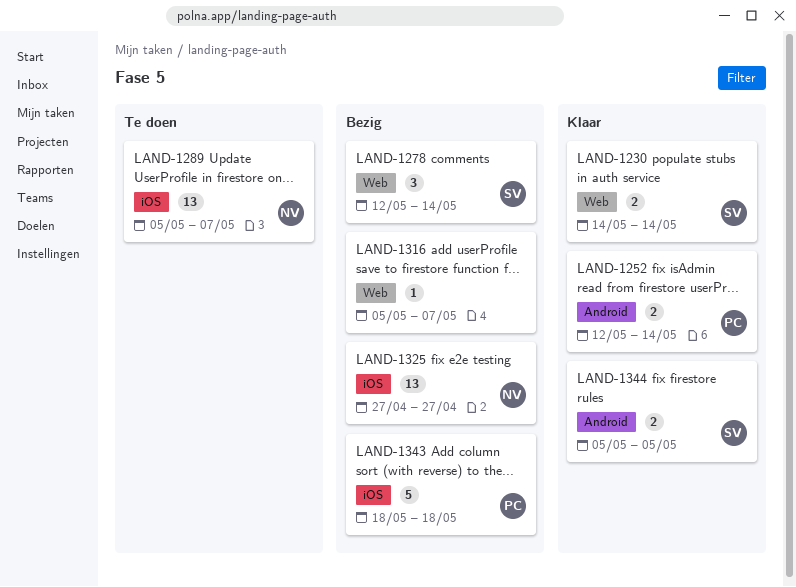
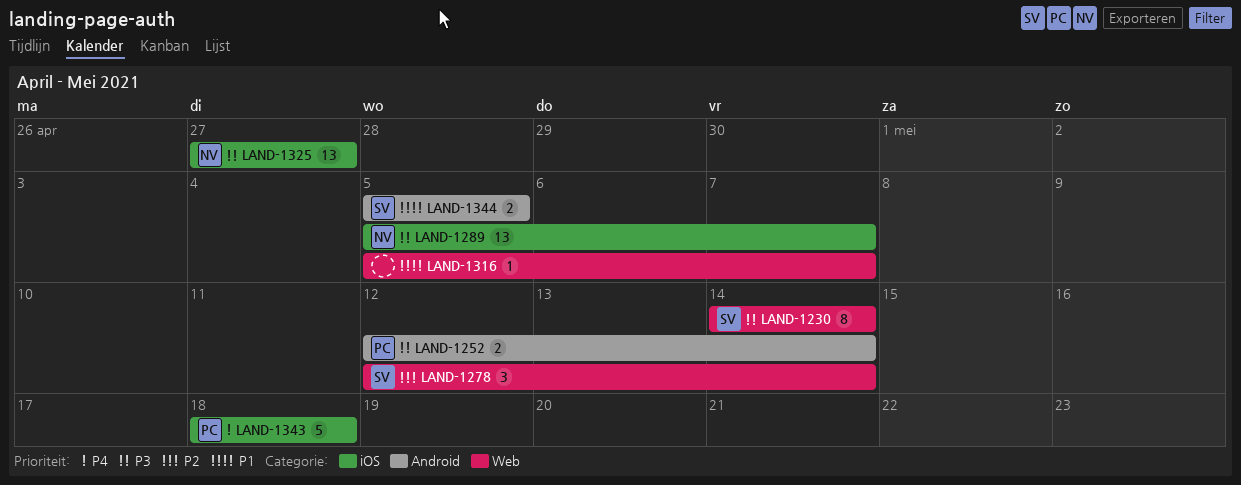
LAND-1230, estimate: 2 -> 8

